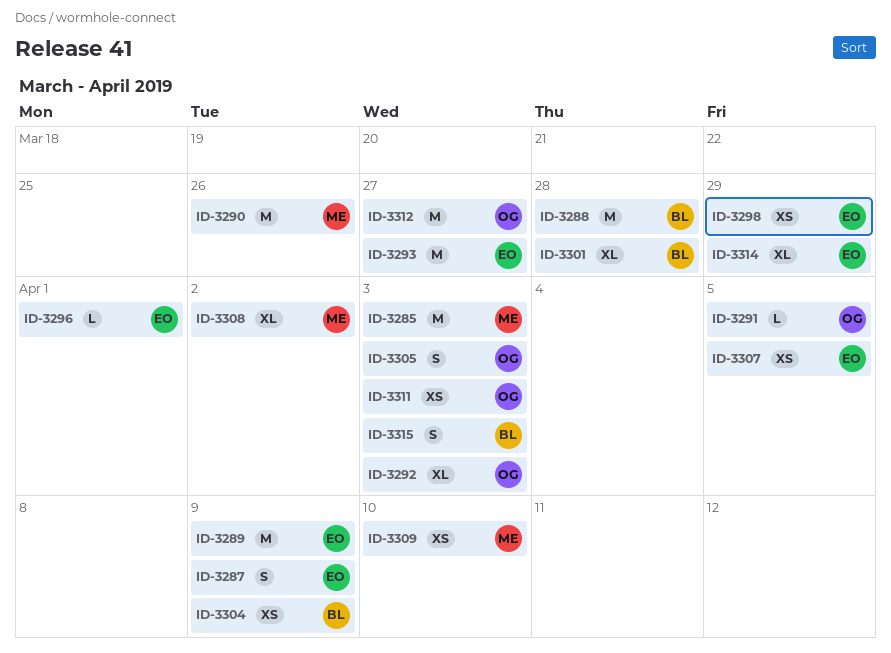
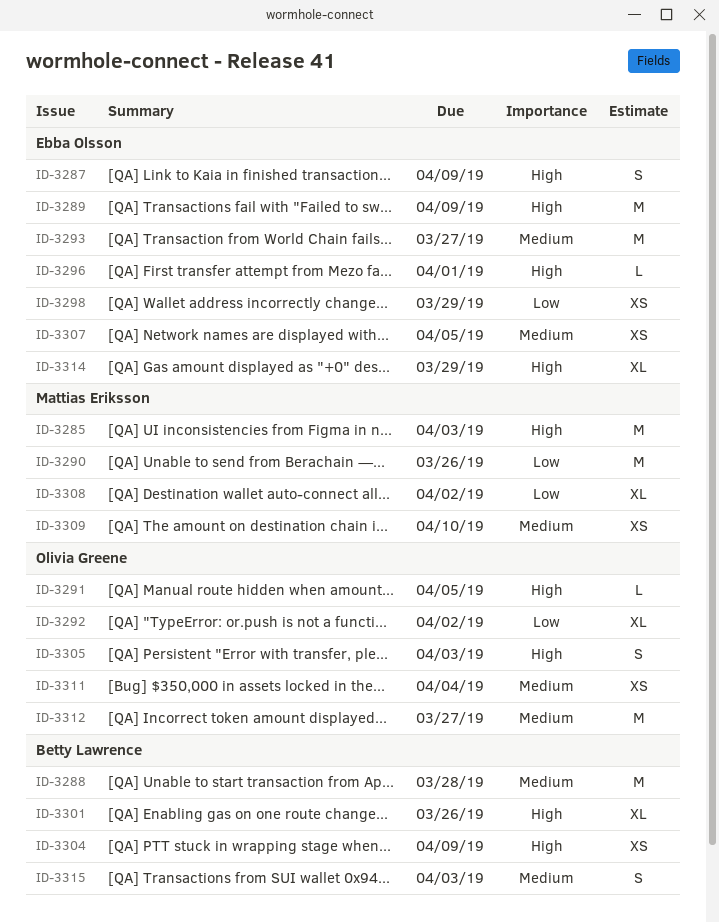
ID-3292, due: Apr 3 -> Apr 2
ID-3301, due: Mar 28 -> Mar 26
ID-3311, due: Apr 3 -> Apr 4

